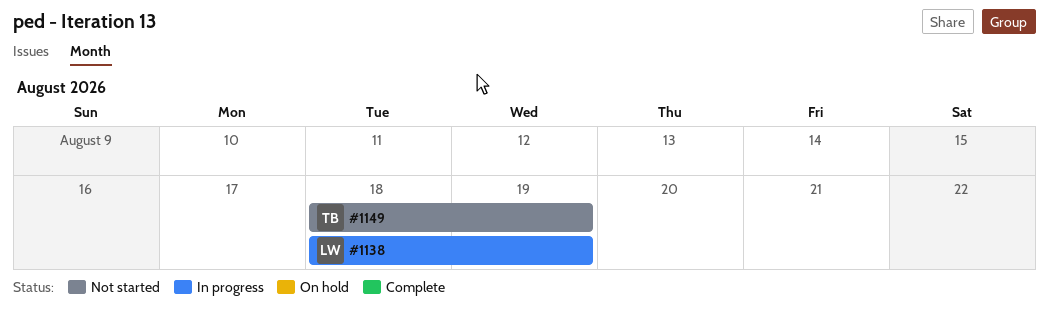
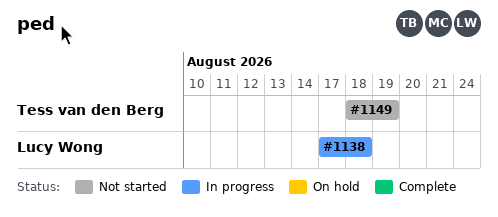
#1138, start: Aug 18 -> Aug 17
#1138, due: Aug 19 -> Aug 18

